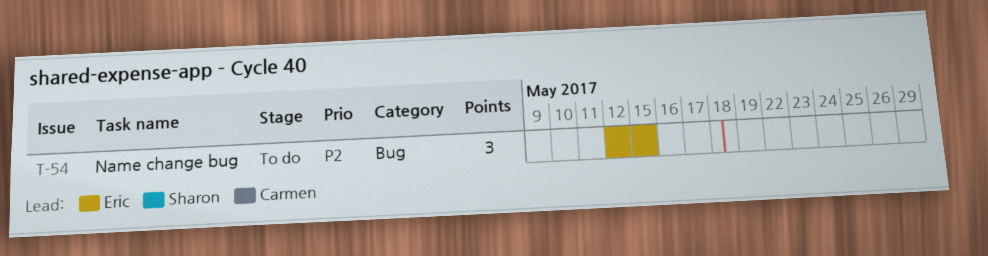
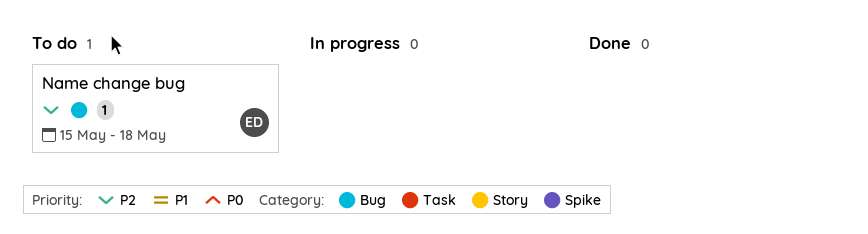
Name change bug, estimate: 3 -> 1
Name change bug, start: May 12 -> May 15
Name change bug, due: May 15 -> May 18

